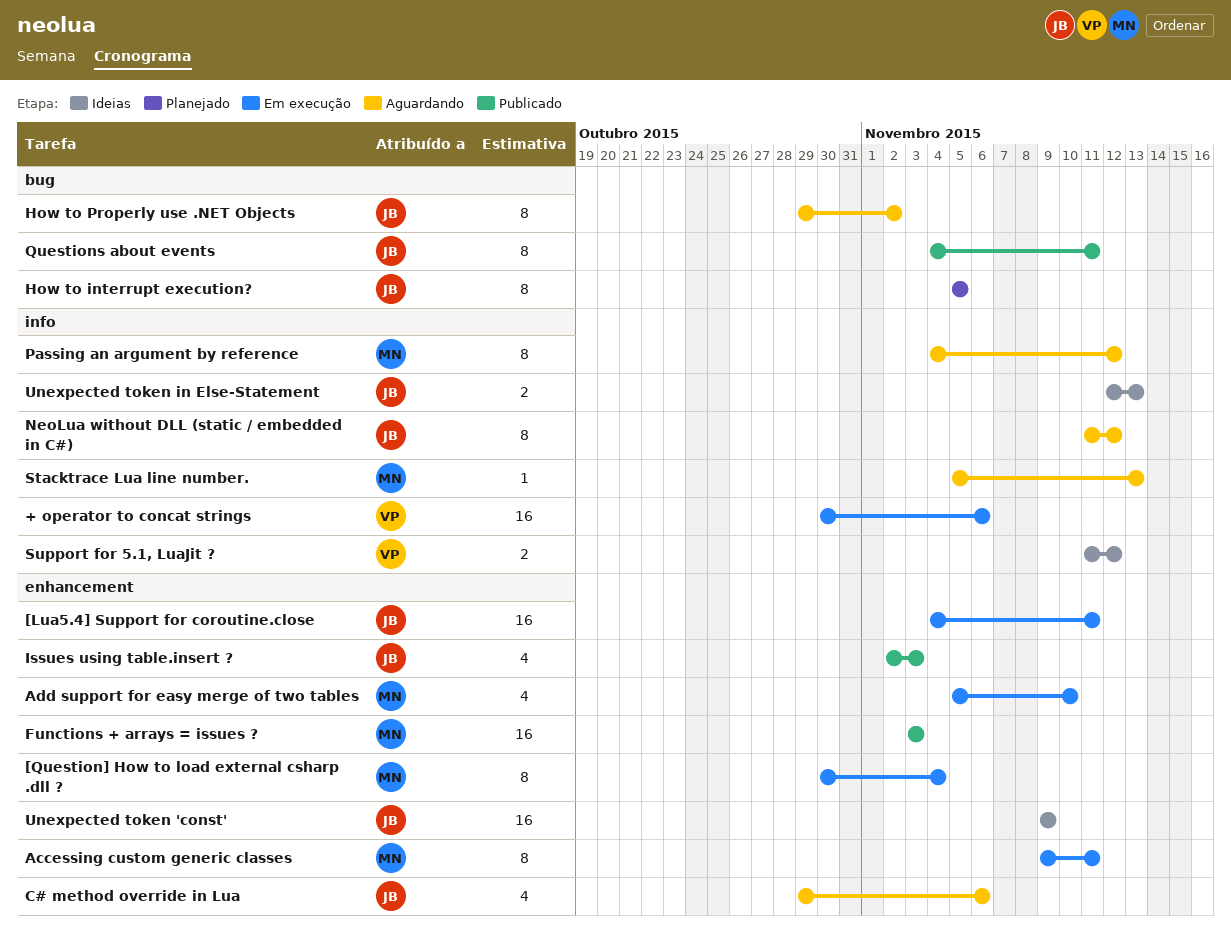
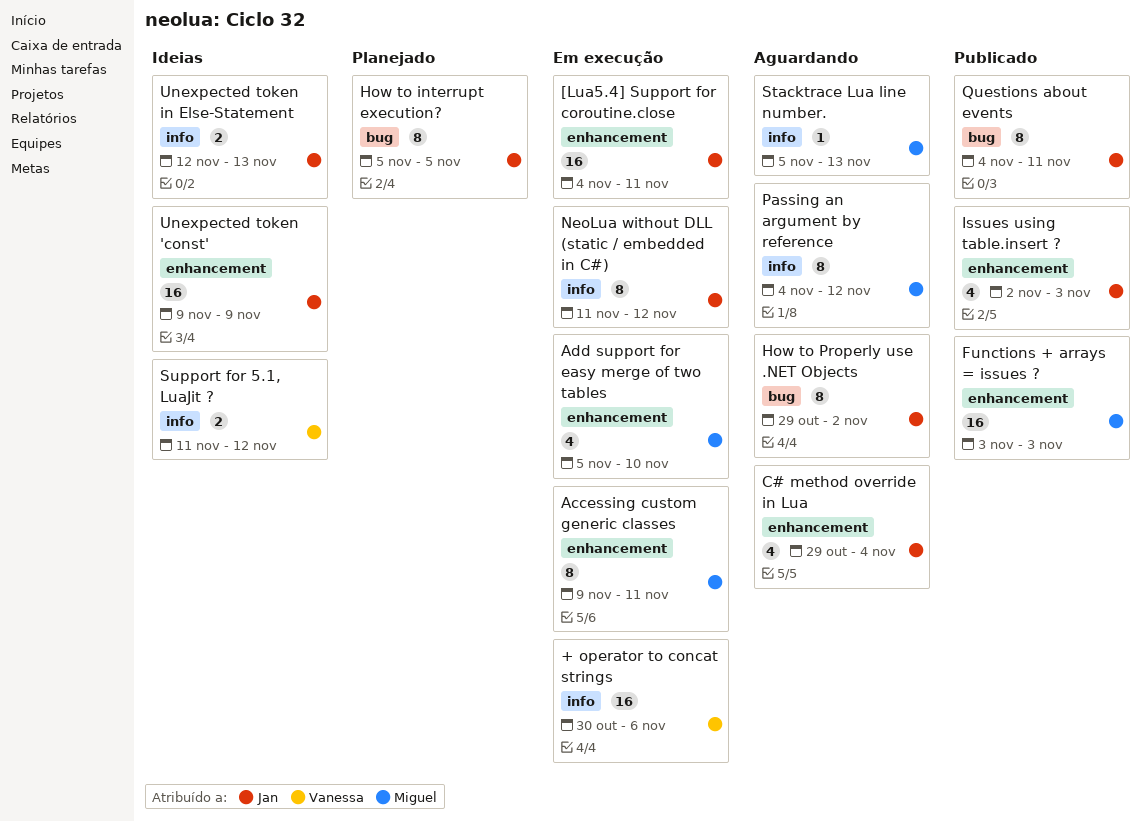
[Question] How to load external csharp .dll ?: present -> none
C# method override in Lua, due: Nov 6 -> Nov 4
NeoLua without DLL (static / embedded in C#), status: Aguardando -> Em execução

